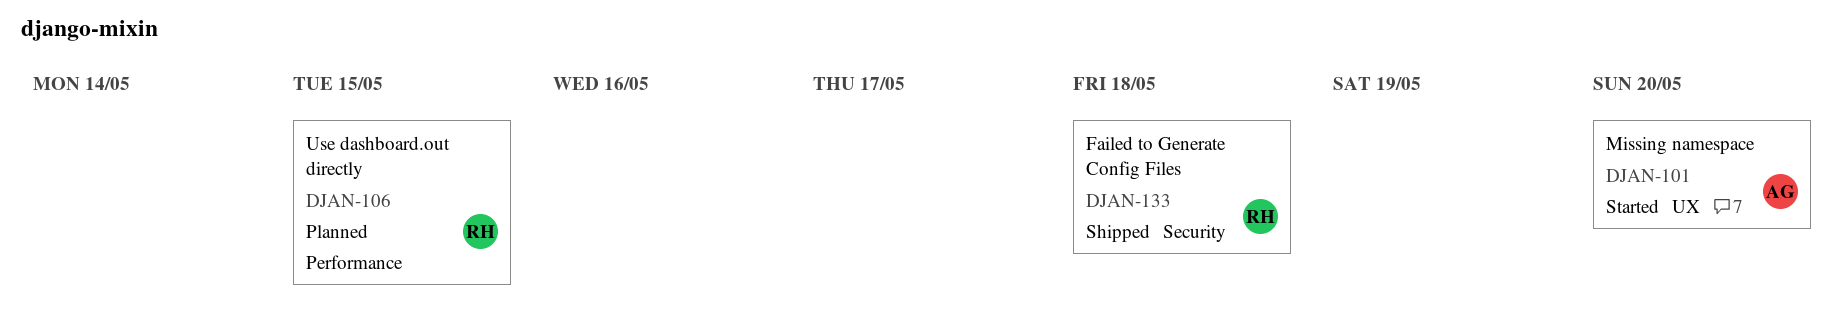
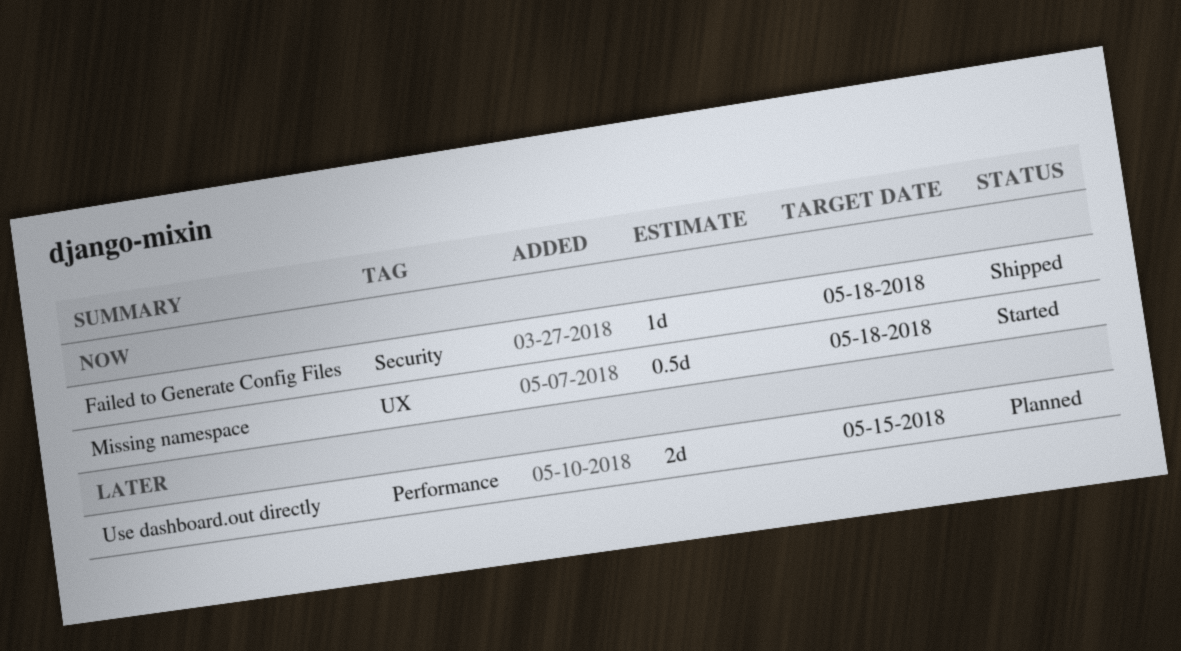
Missing namespace, due: May 20 -> May 18

